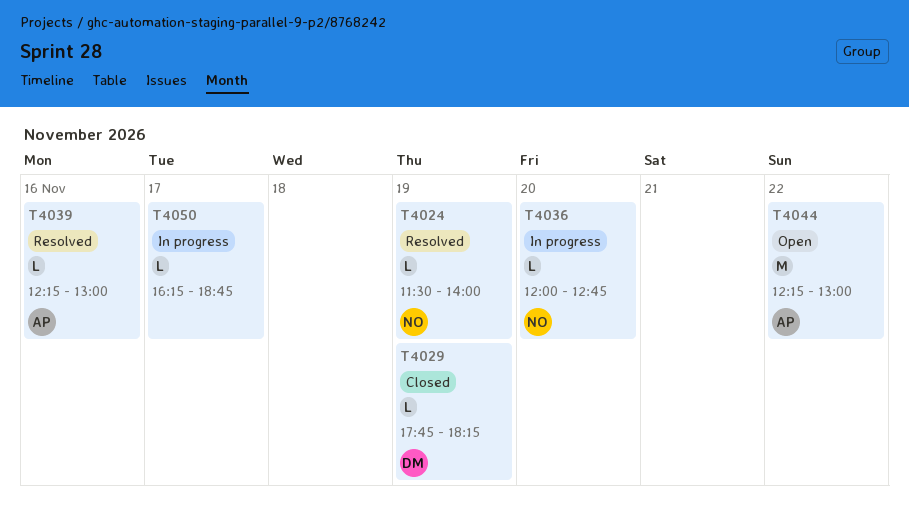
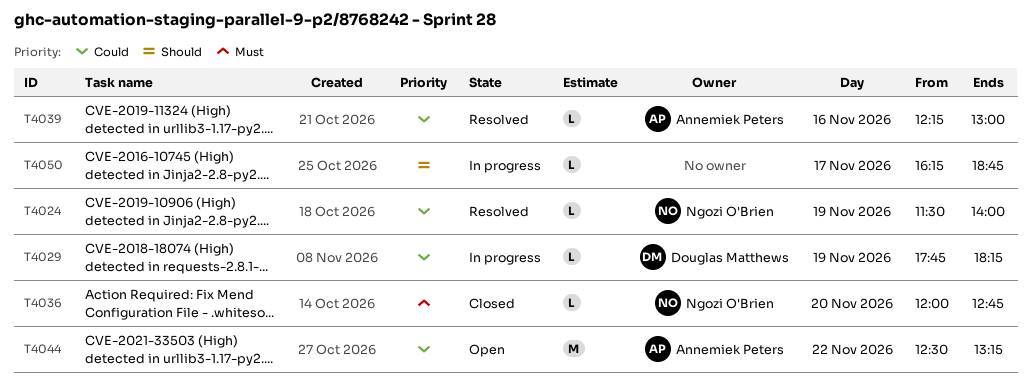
T4029, status: Closed -> In progress
T4036, status: In progress -> Closed
T4044, begins: 12:15 -> 12:30
T4044, ends: 13:00 -> 13:15

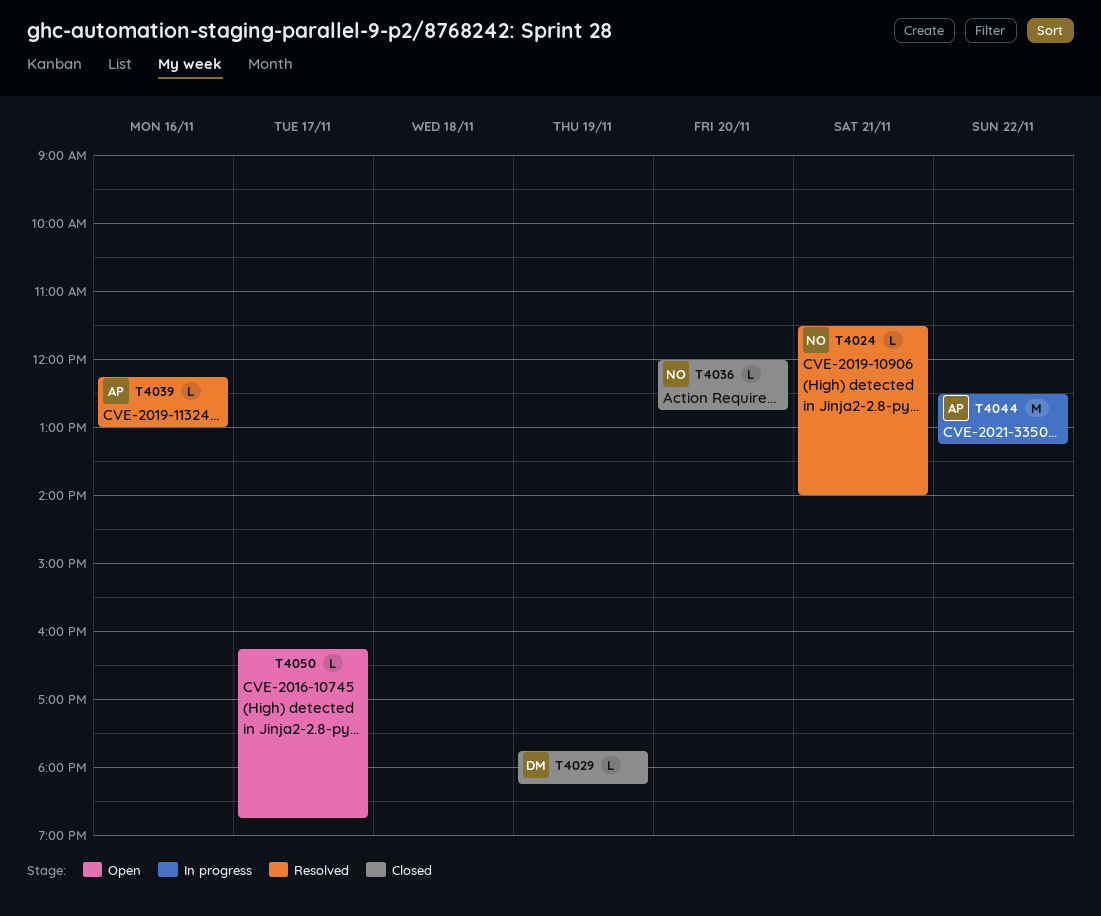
T4024, day: Nov 19 -> Nov 21
T4029, status: In progress -> Closed
T4044, status: Open -> In progress
T4050, status: In progress -> Open

